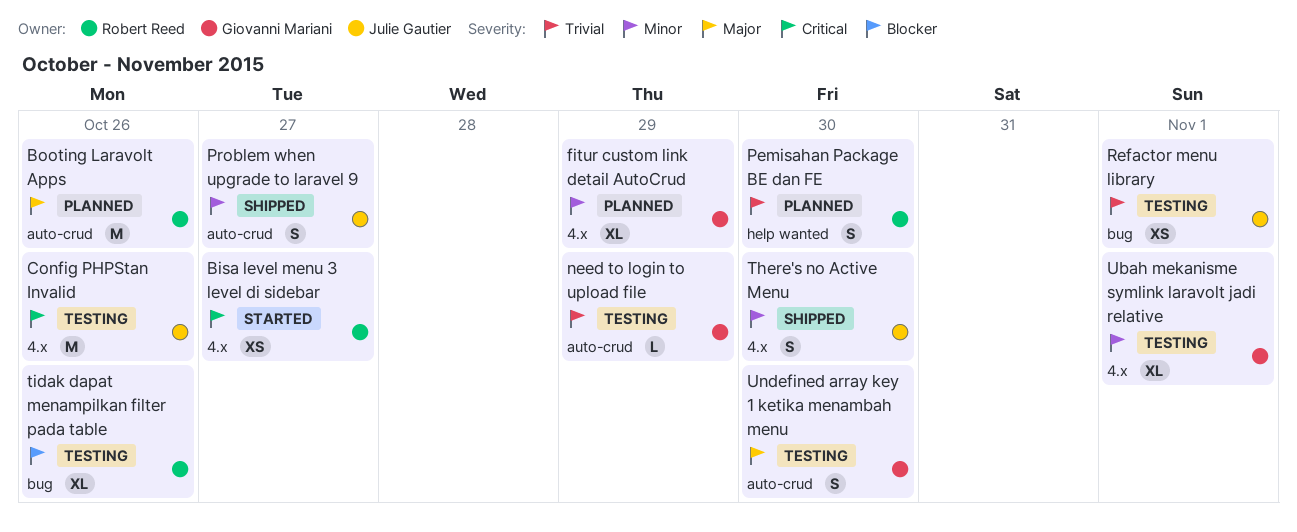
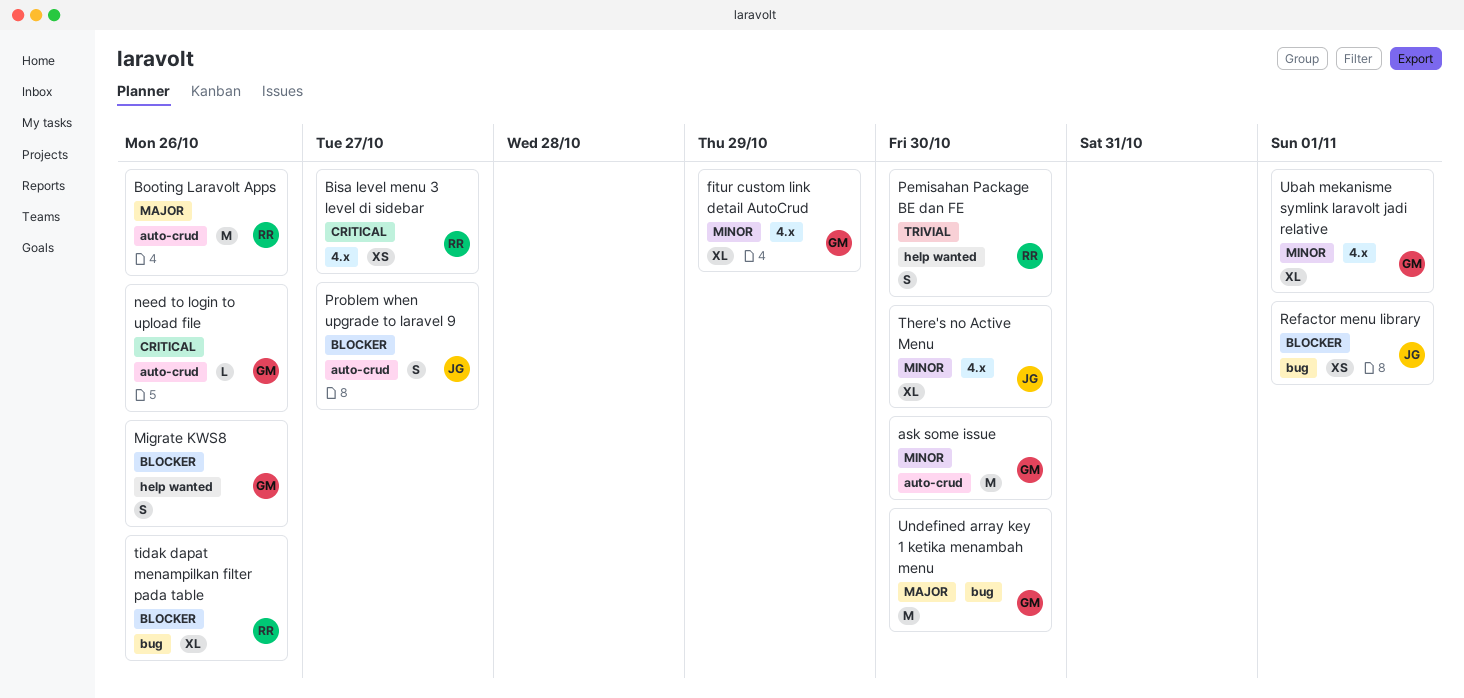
ask some issue: none -> present
Config PHPStan Invalid: present -> none
Migrate KWS8: none -> present
need to login to upload file, priority: Trivial -> Critical
need to login to upload file, due: Oct 29 -> Oct 26
Problem when upgrade to laravel 9, priority: Minor -> Blocker
Refactor menu library, priority: Trivial -> Blocker
There's no Active Menu, estimate: S -> XL
Undefined array key 1 ketika menambah menu, label: auto-crud -> bug
Undefined array key 1 ketika menambah menu, estimate: S -> M

